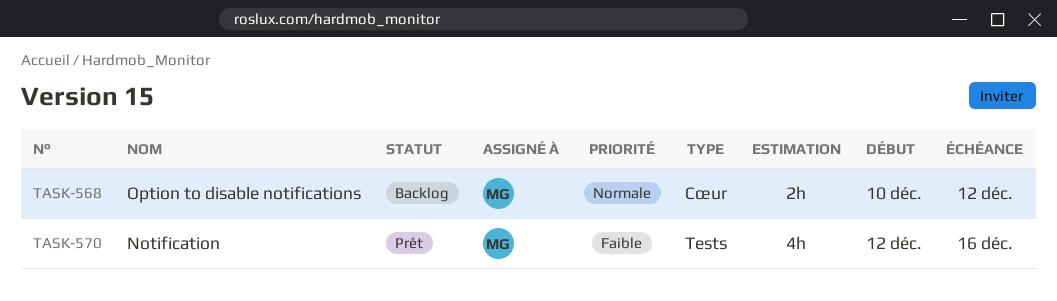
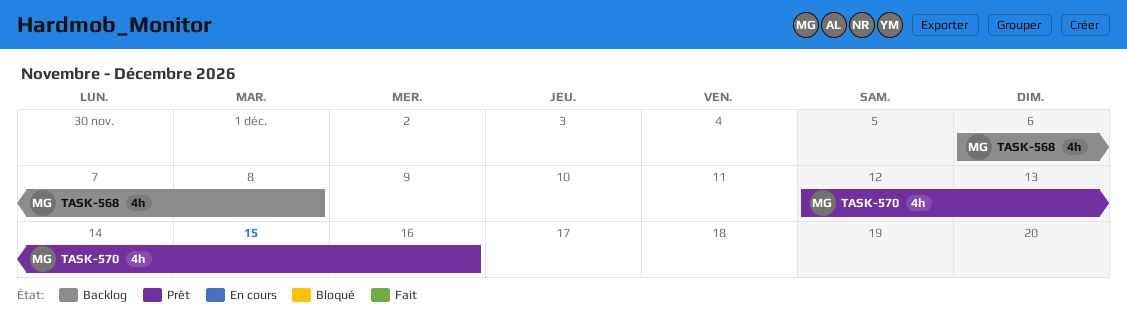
TASK-568, estimate: 2h -> 4h
TASK-568, start: Dec 10 -> Dec 6
TASK-568, due: Dec 12 -> Dec 8

